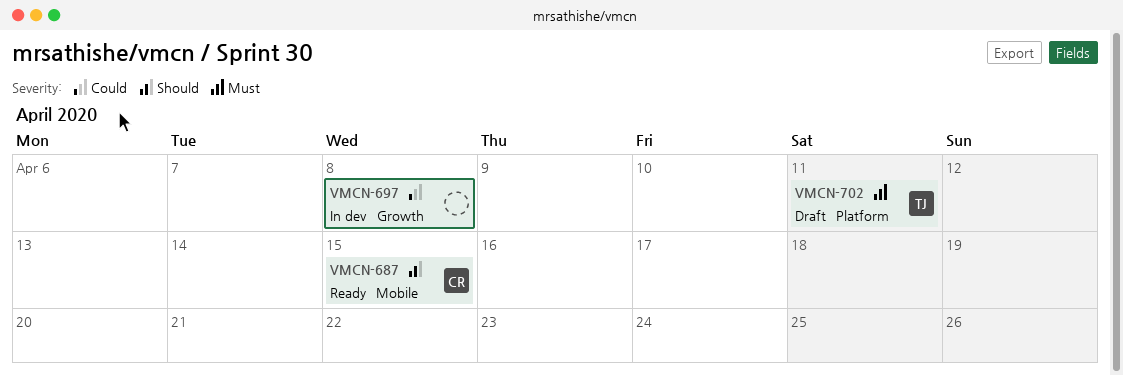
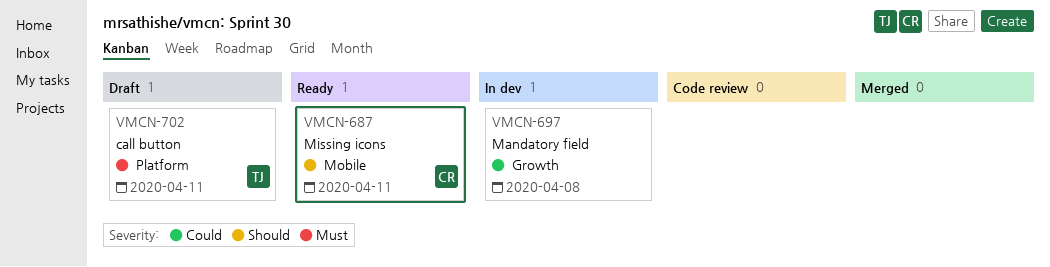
VMCN-687, due: Apr 15 -> Apr 11

